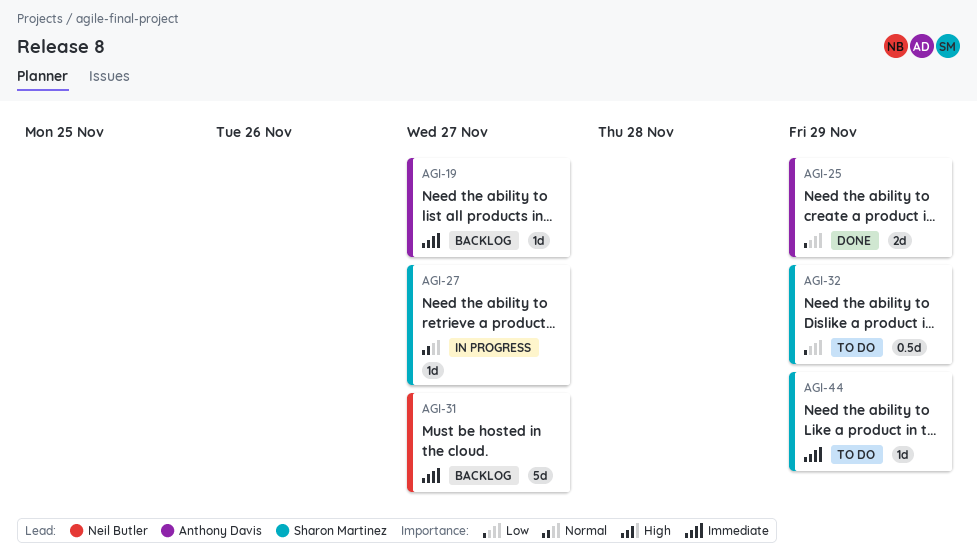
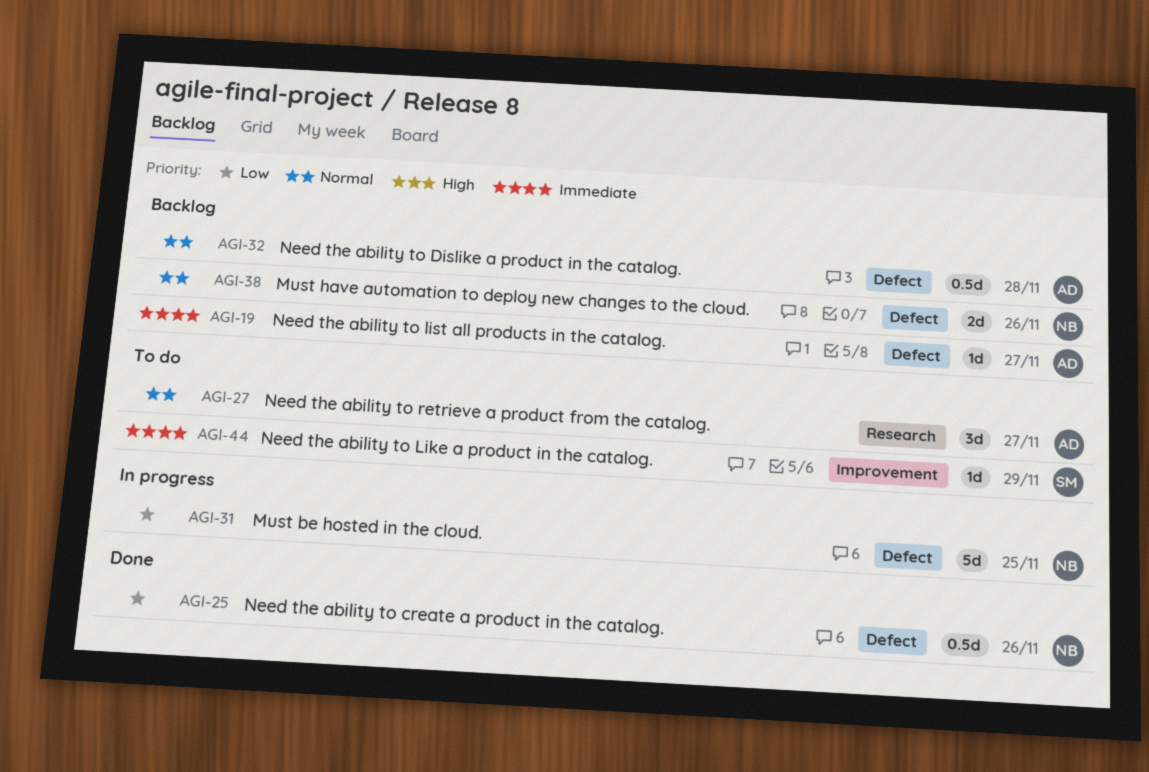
AGI-25, owner: Anthony Davis -> Neil Butler
AGI-25, estimate: 2d -> 0.5d
AGI-25, due: Nov 29 -> Nov 26
AGI-27, status: In progress -> To do
AGI-27, owner: Sharon Martinez -> Anthony Davis
AGI-27, estimate: 1d -> 3d
AGI-31, status: Backlog -> In progress
AGI-31, priority: Immediate -> Low
AGI-31, due: Nov 27 -> Nov 25
AGI-32, status: To do -> Backlog
AGI-32, owner: Sharon Martinez -> Anthony Davis
AGI-32, priority: Low -> Normal
AGI-32, due: Nov 29 -> Nov 28
AGI-38: none -> present

